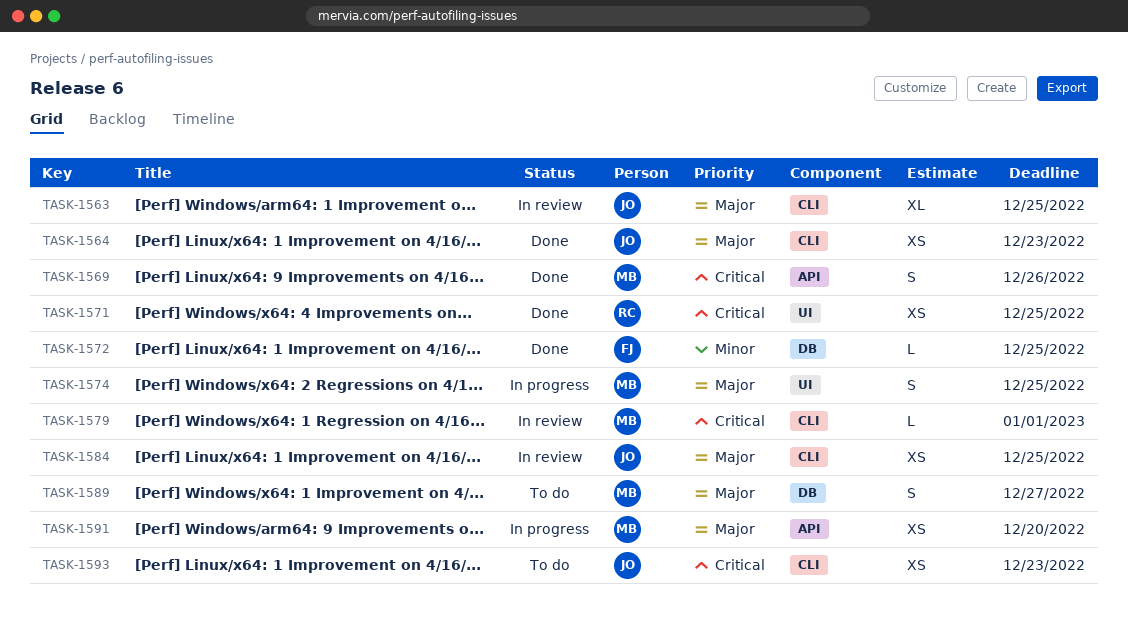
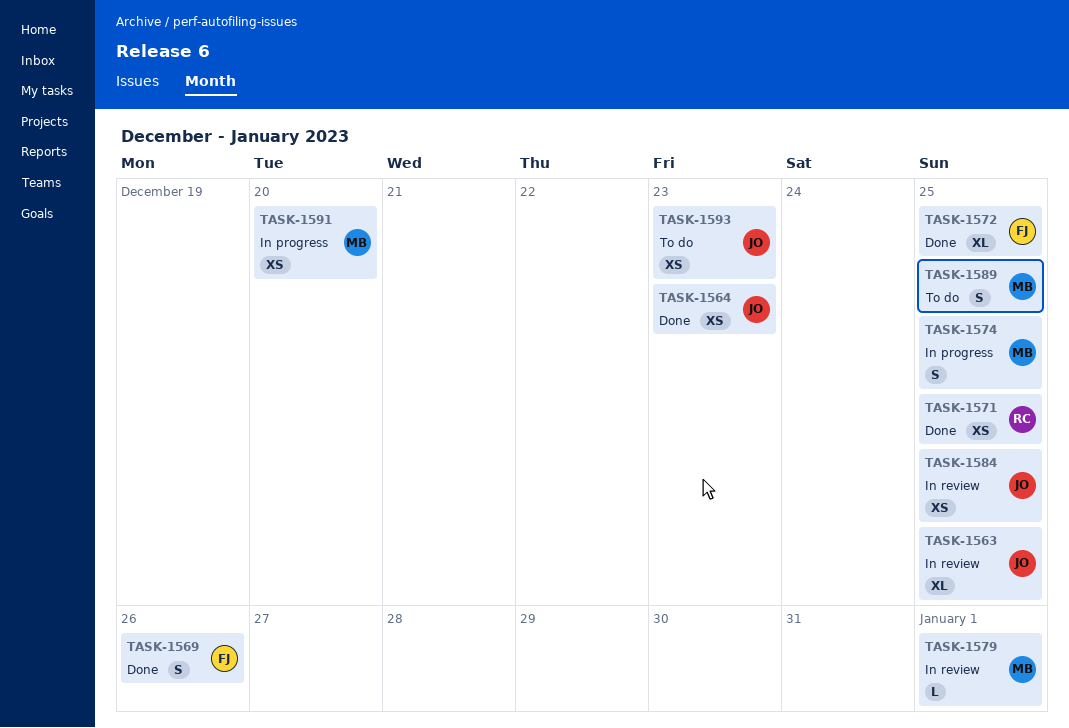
TASK-1569, owner: MB -> FJ
TASK-1572, estimate: L -> XL
TASK-1589, due: Dec 27 -> Dec 25

